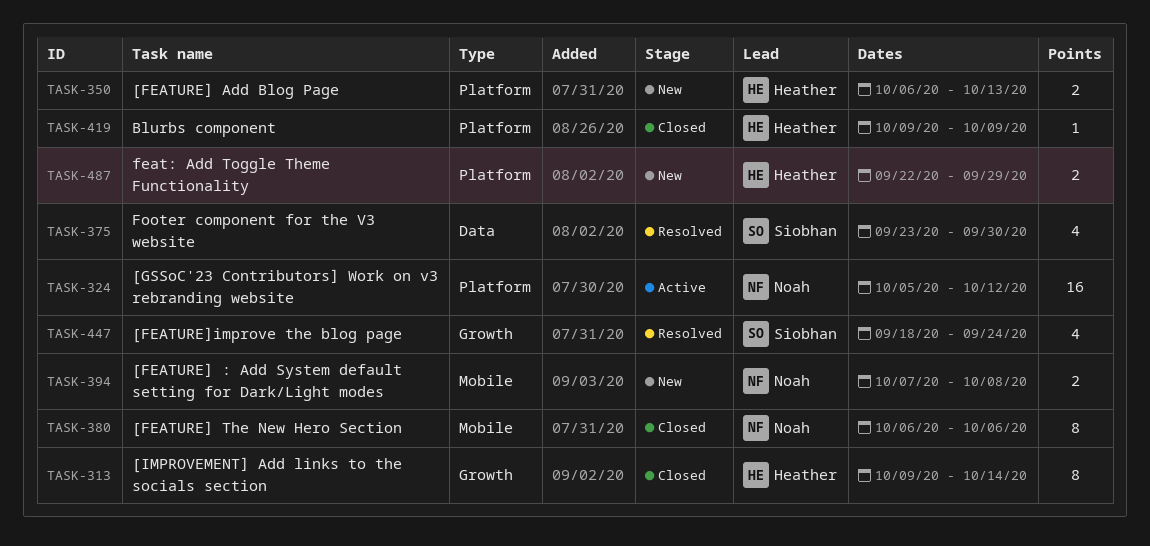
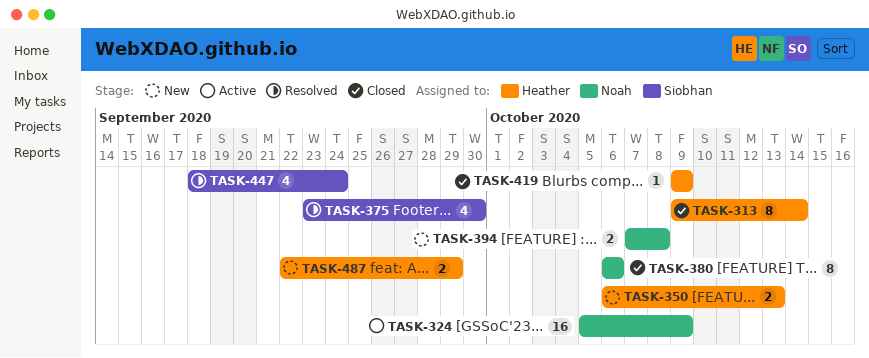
TASK-324, due: Oct 12 -> Oct 9

